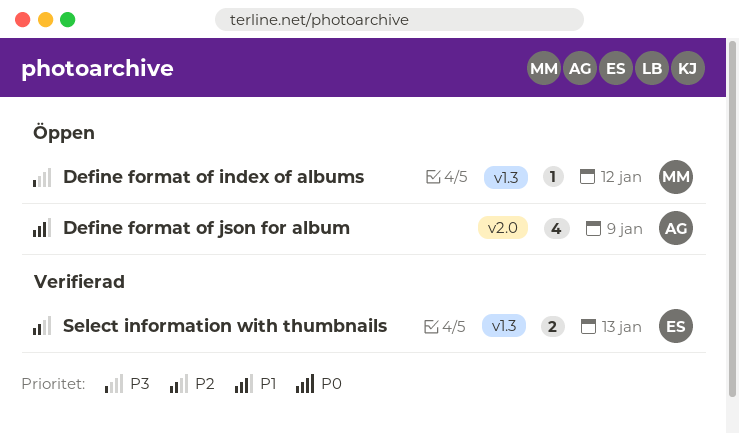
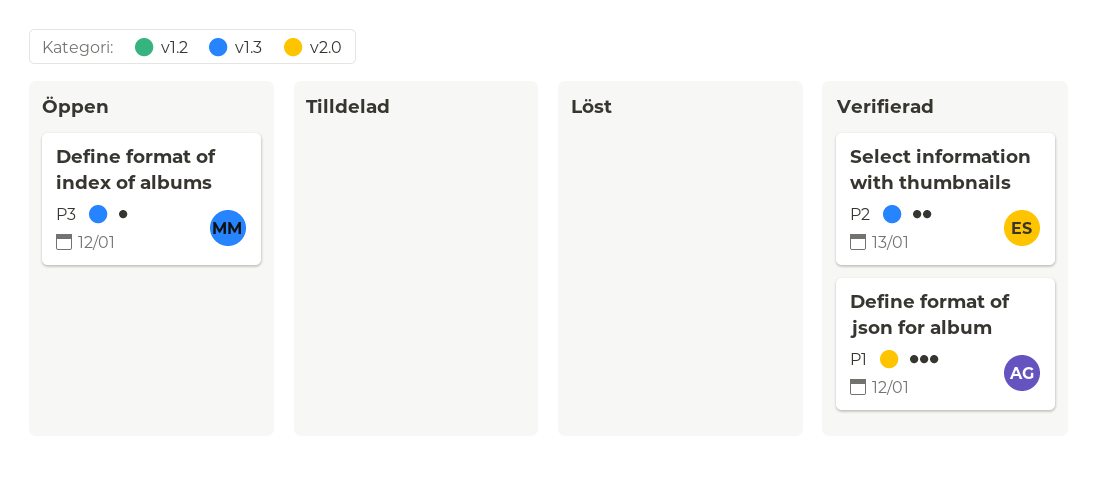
Define format of json for album, status: Öppen -> Verifierad
Define format of json for album, estimate: 4 -> 3
Define format of json for album, due: Jan 9 -> Jan 12

